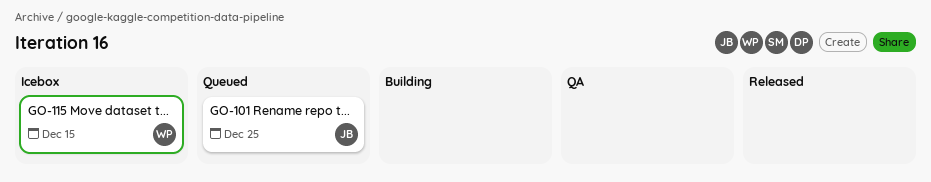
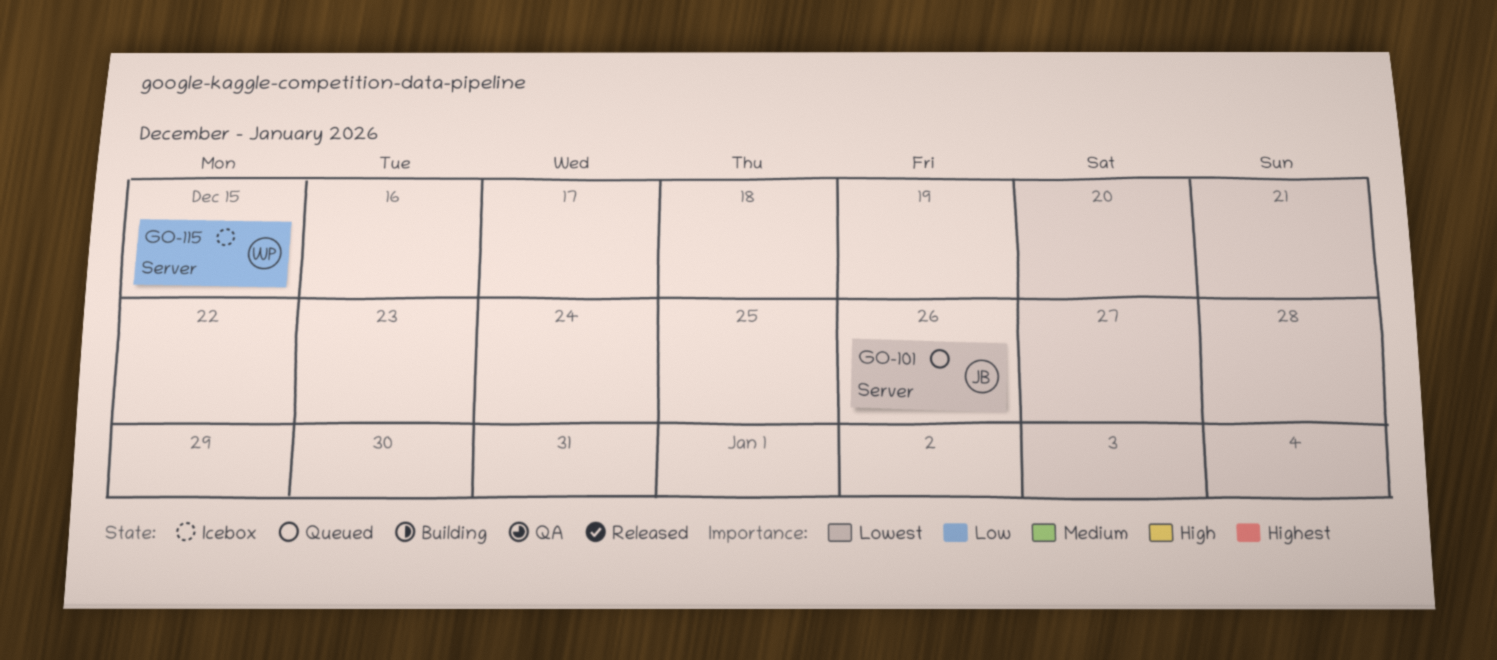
GO-101, due: Dec 25 -> Dec 26

